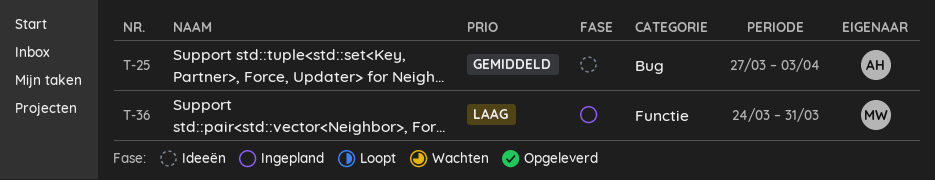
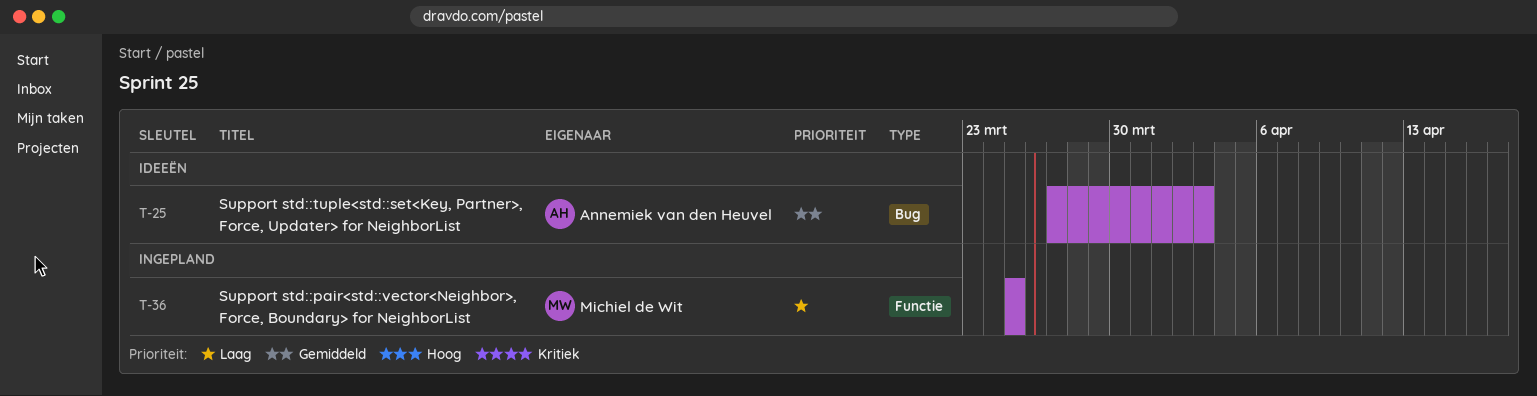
T-36, start: Mar 24 -> Mar 25
T-36, due: Mar 31 -> Mar 25

